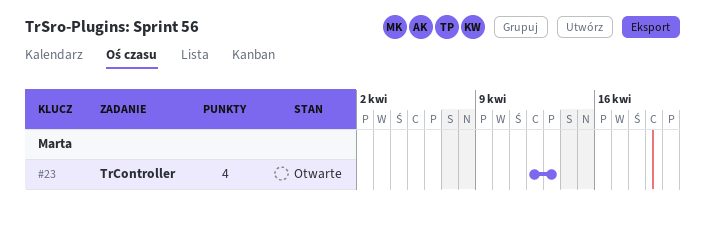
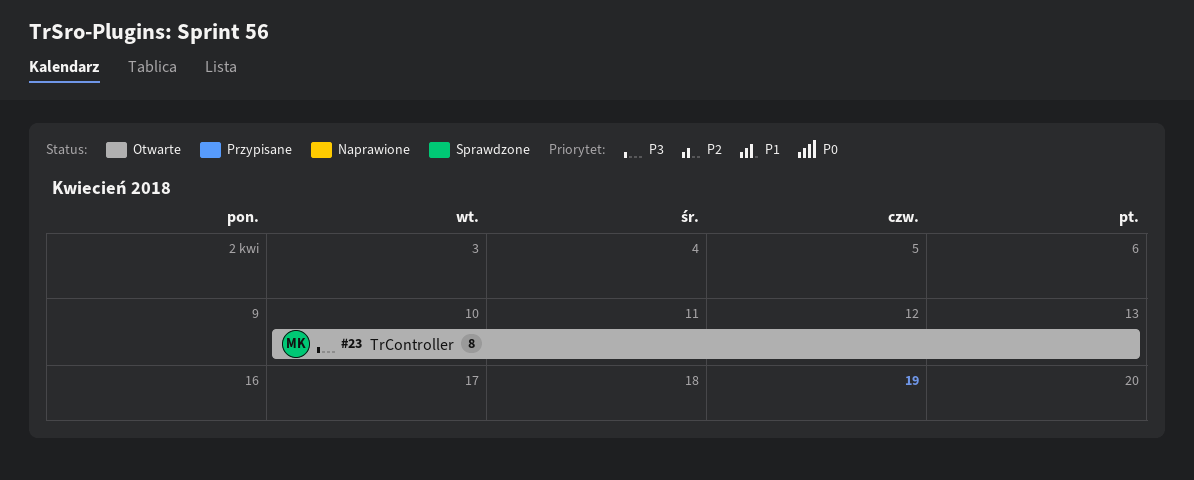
#23, estimate: 4 -> 8
#23, start: Apr 12 -> Apr 10

